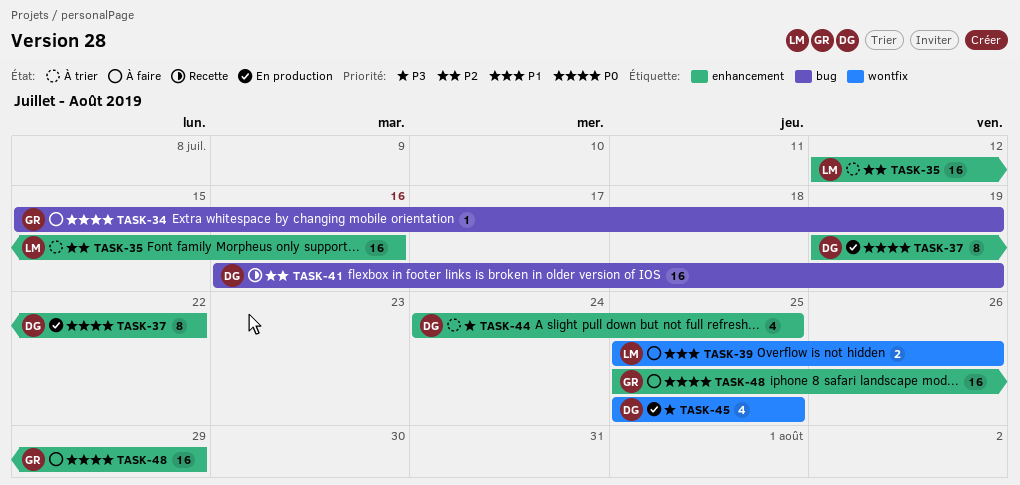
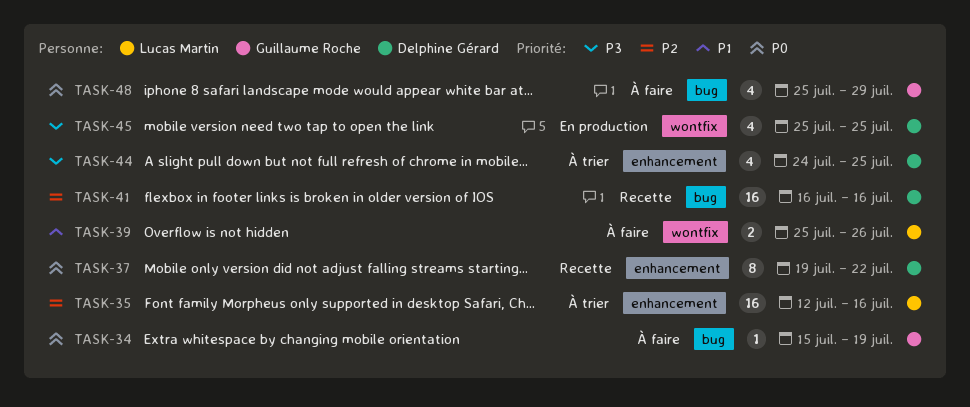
TASK-37, status: En production -> Recette
TASK-41, due: Jul 19 -> Jul 16
TASK-48, label: enhancement -> bug
TASK-48, estimate: 16 -> 4

